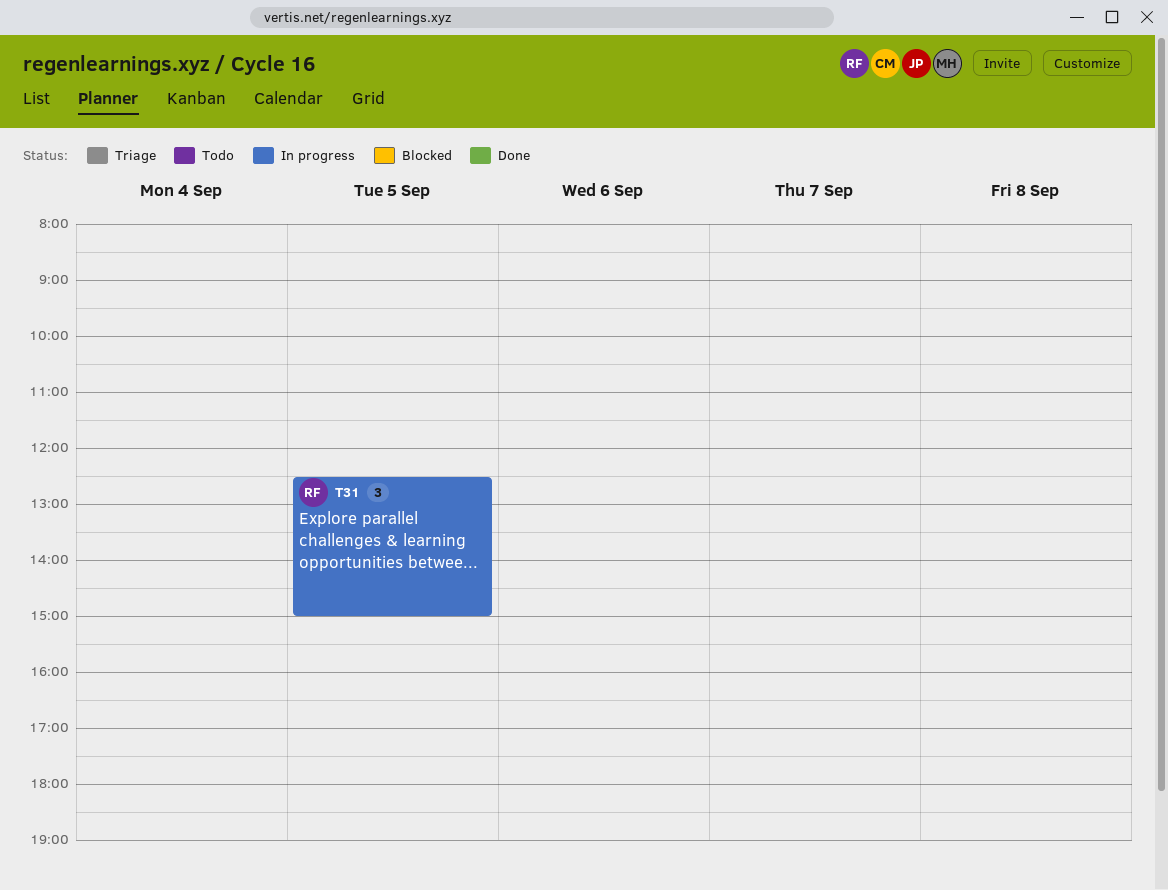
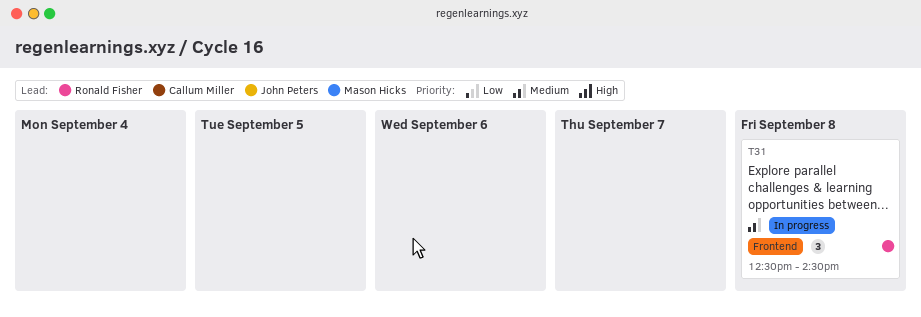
T31, day: Sep 5 -> Sep 8
T31, ends: 15:00 -> 14:30

